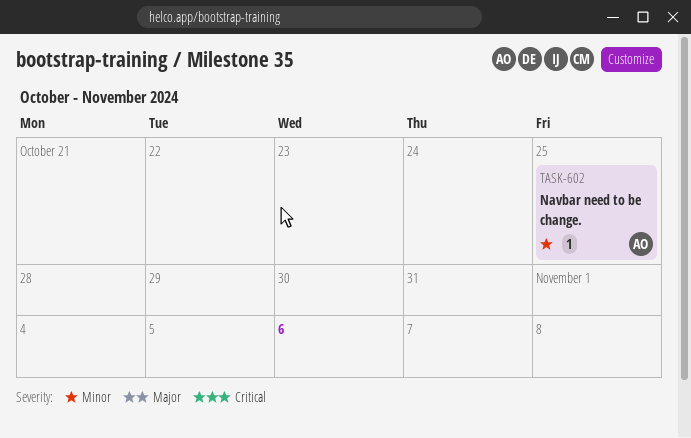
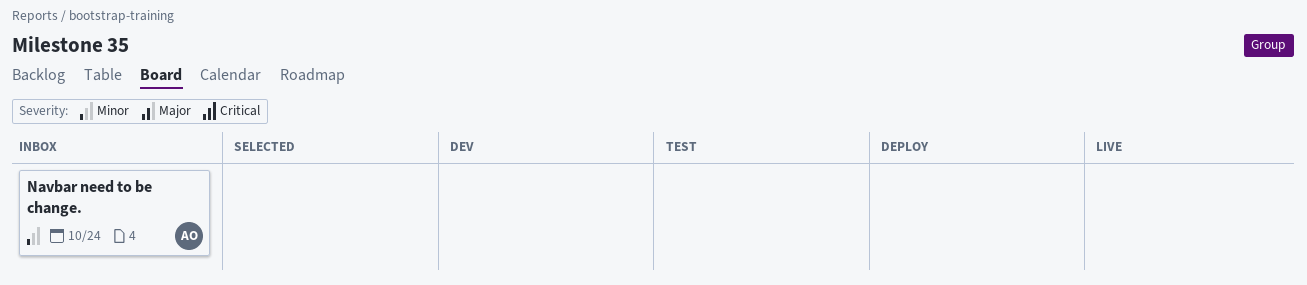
Navbar need to be change., due: Oct 25 -> Oct 24

